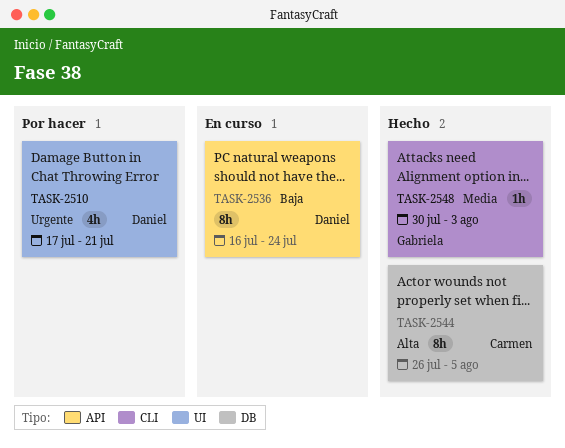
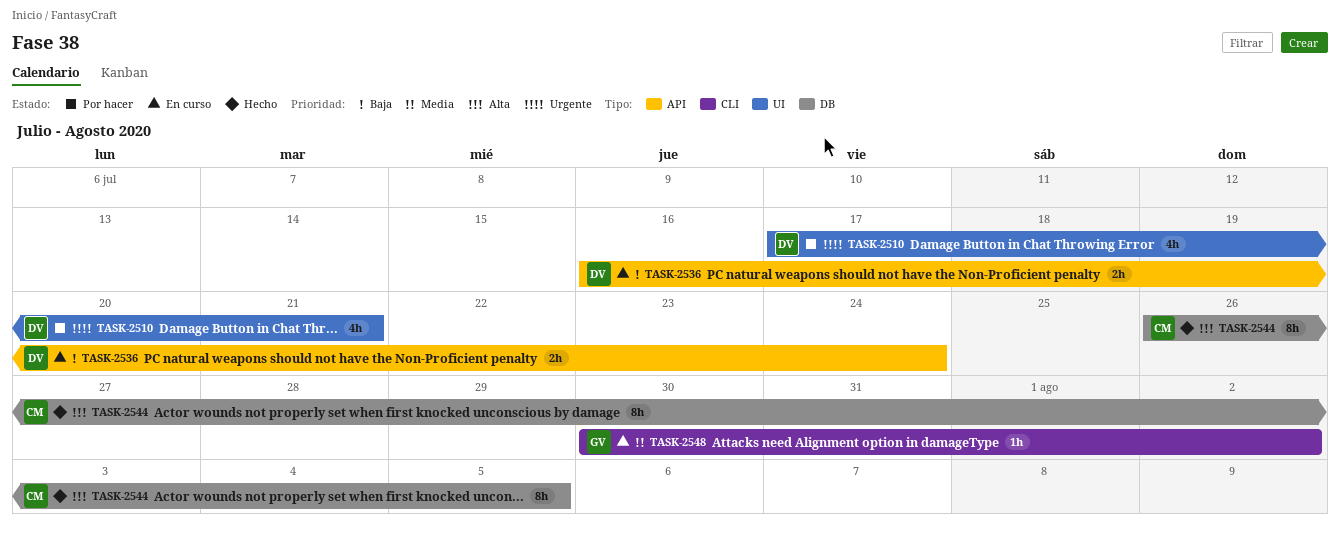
TASK-2536, estimate: 8h -> 2h
TASK-2548, status: Hecho -> En curso
TASK-2548, due: Aug 3 -> Aug 2

